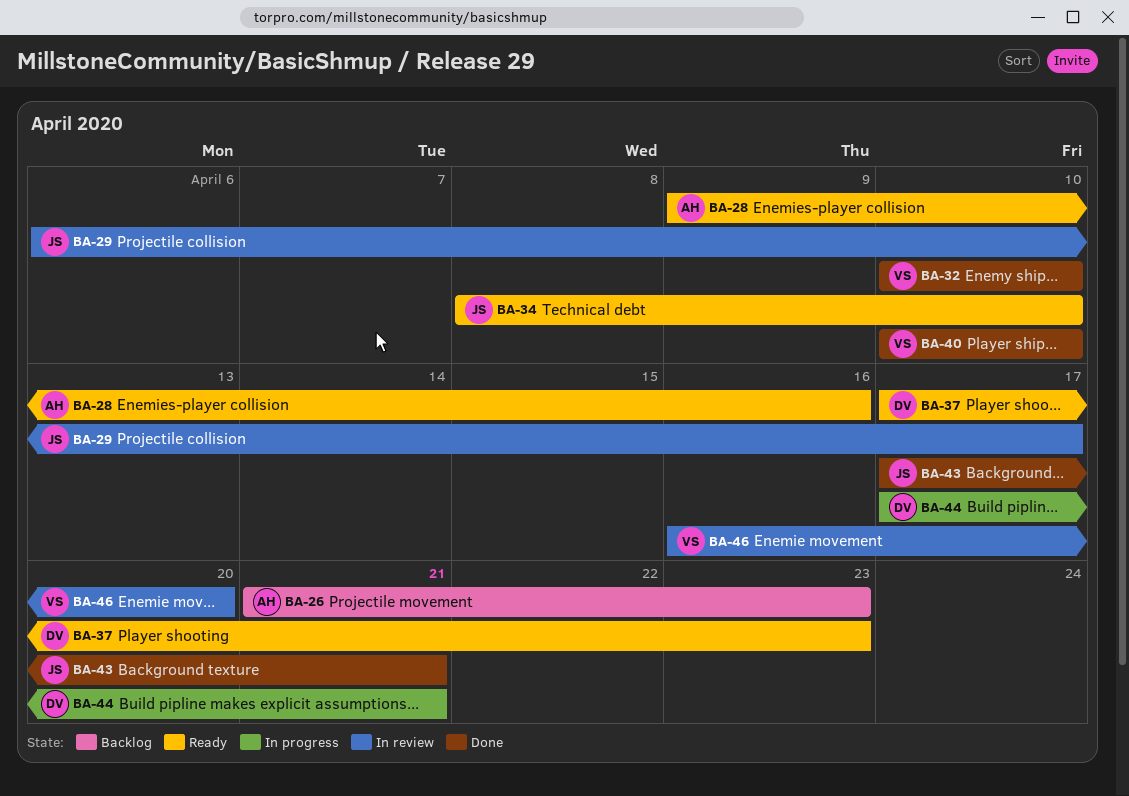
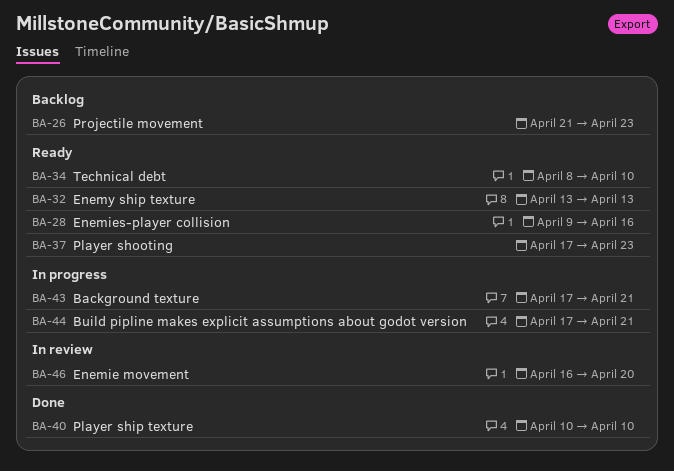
BA-29: present -> none
BA-32, status: Done -> Ready
BA-32, start: Apr 10 -> Apr 13
BA-32, due: Apr 10 -> Apr 13
BA-43, status: Done -> In progress

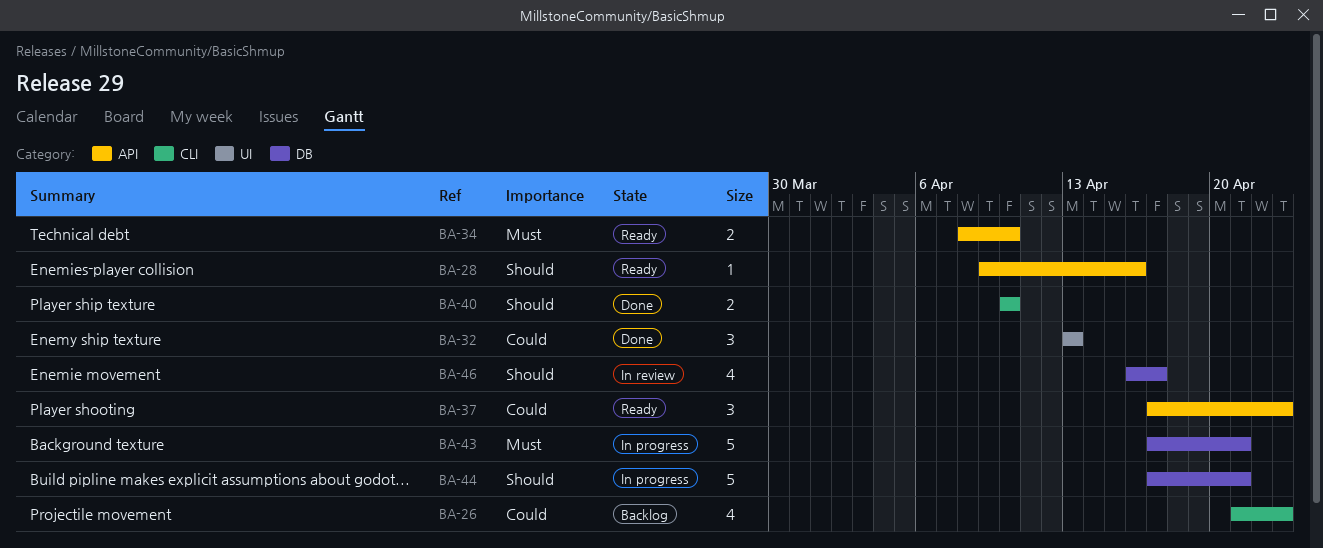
BA-32, status: Ready -> Done
BA-46, due: Apr 20 -> Apr 17

